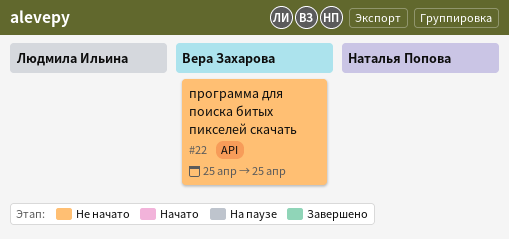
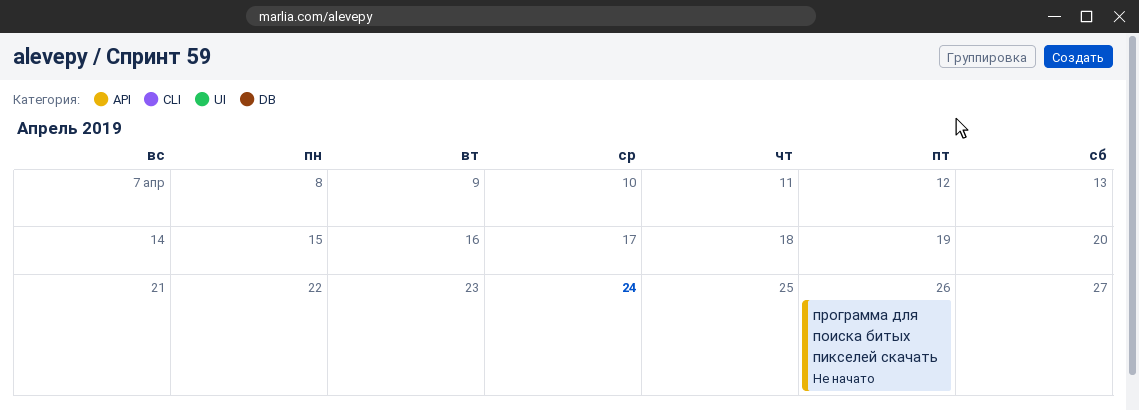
программа для поиска битых пикселей скачать, due: Apr 25 -> Apr 26

